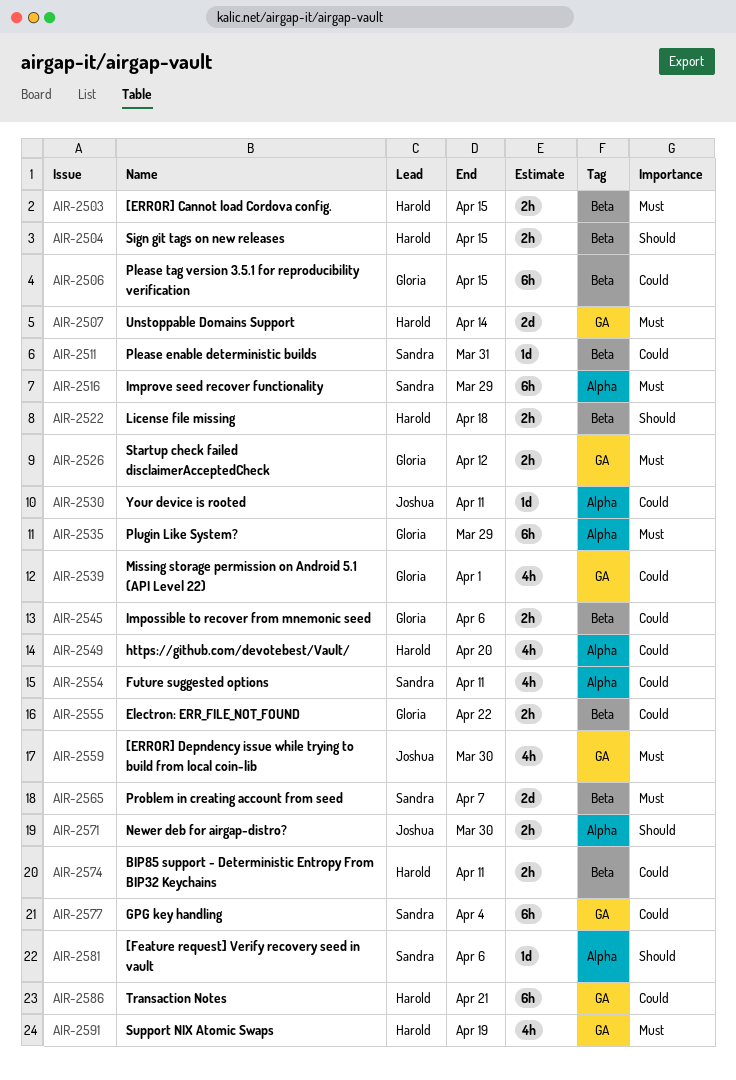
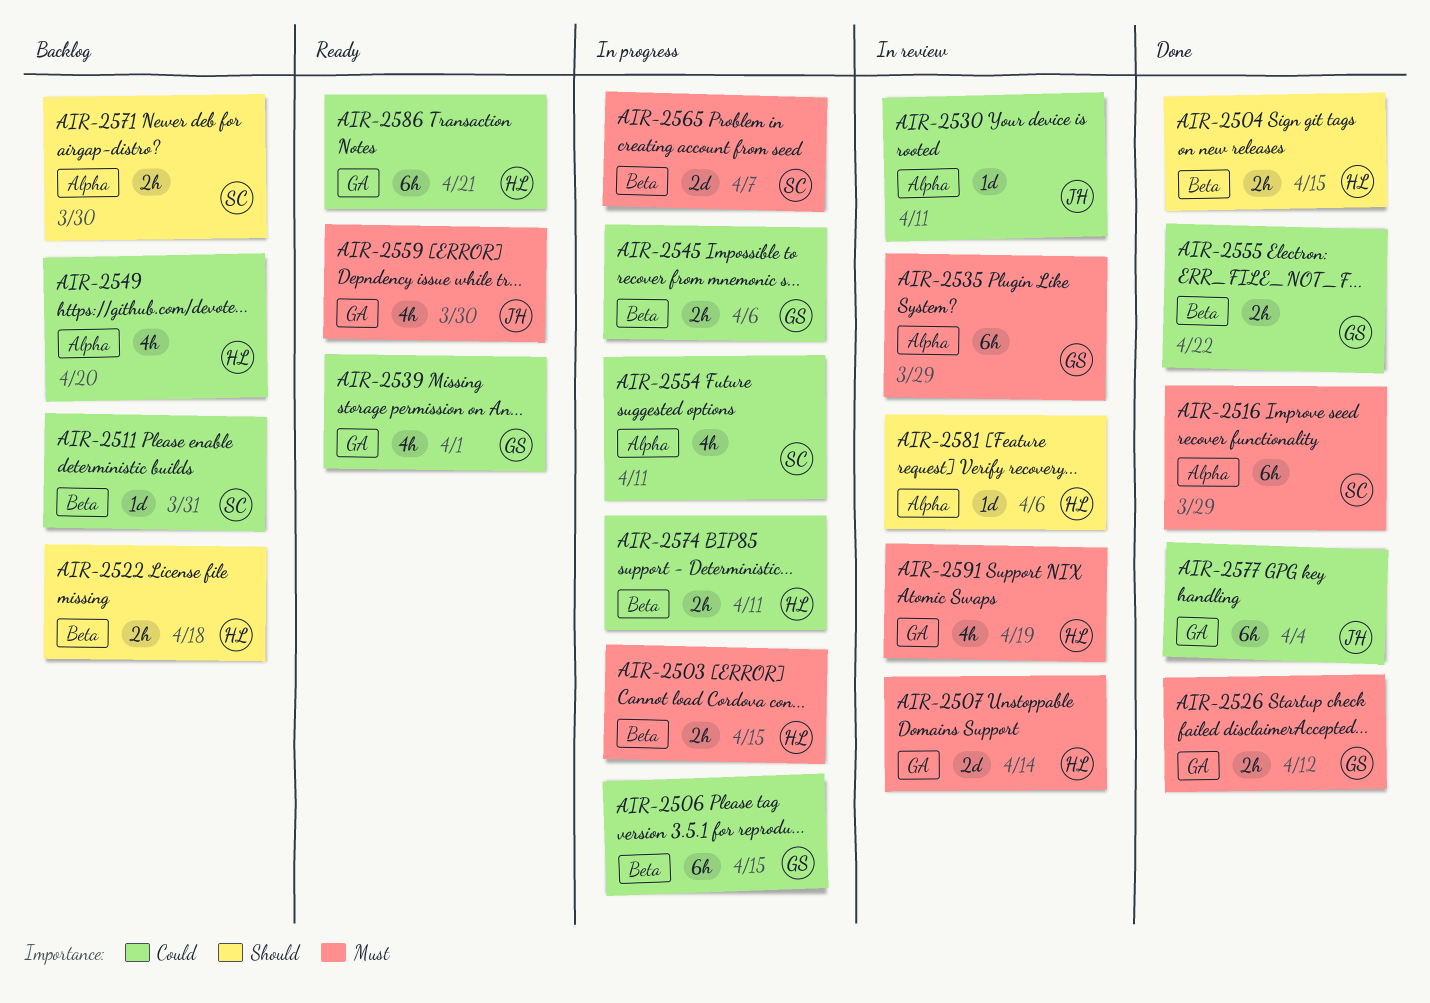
AIR-2571, owner: Joshua -> Sandra
AIR-2577, owner: Sandra -> Joshua
AIR-2581, owner: Sandra -> Harold

